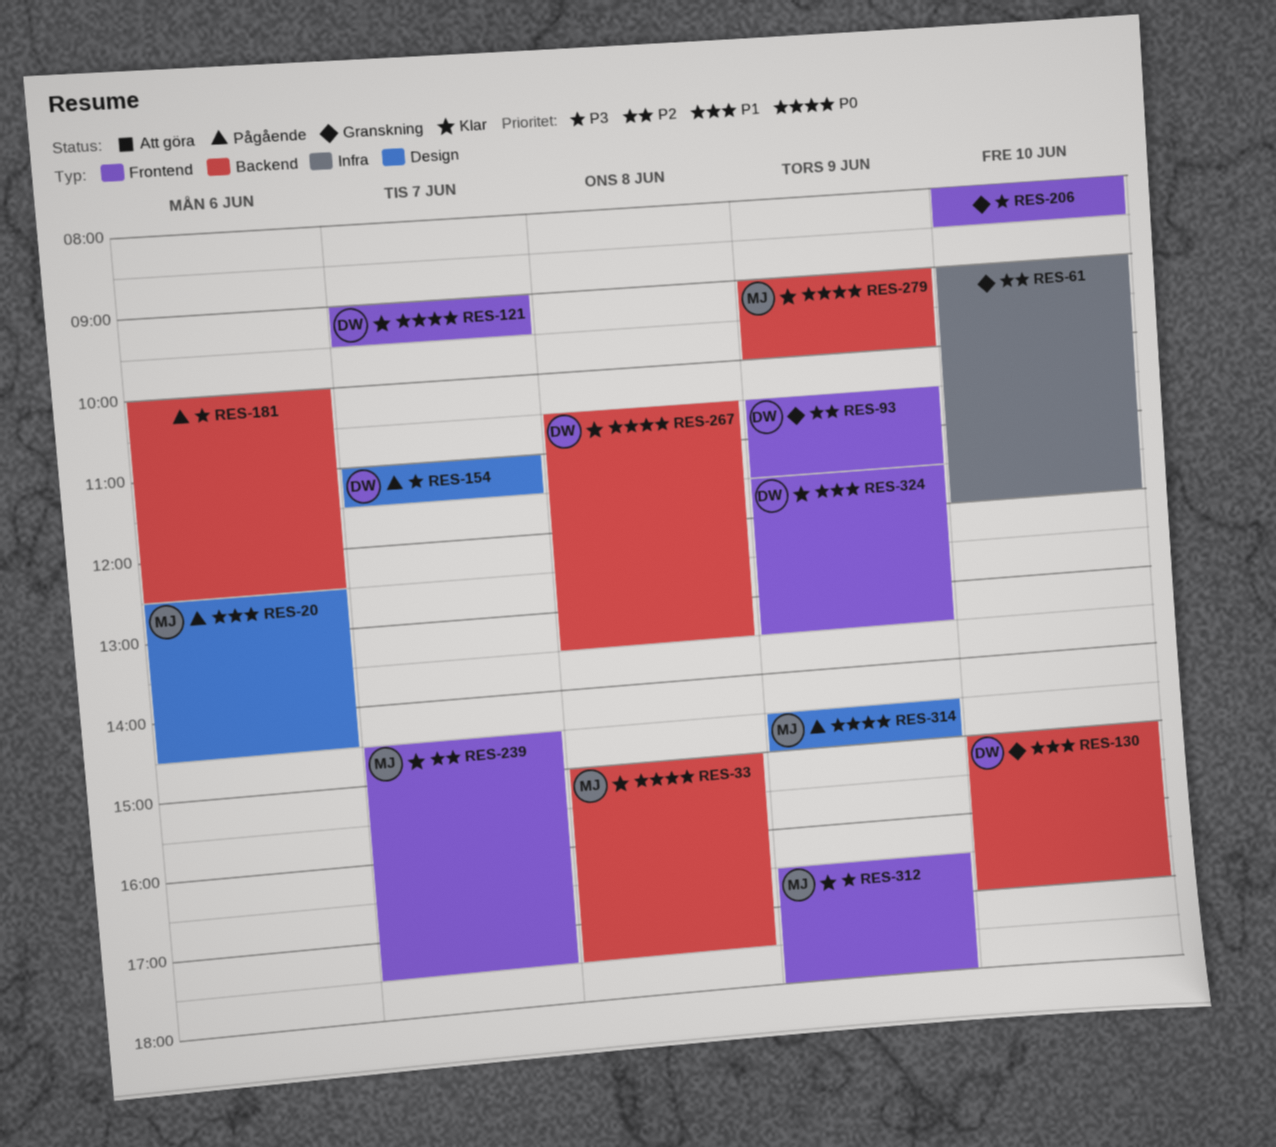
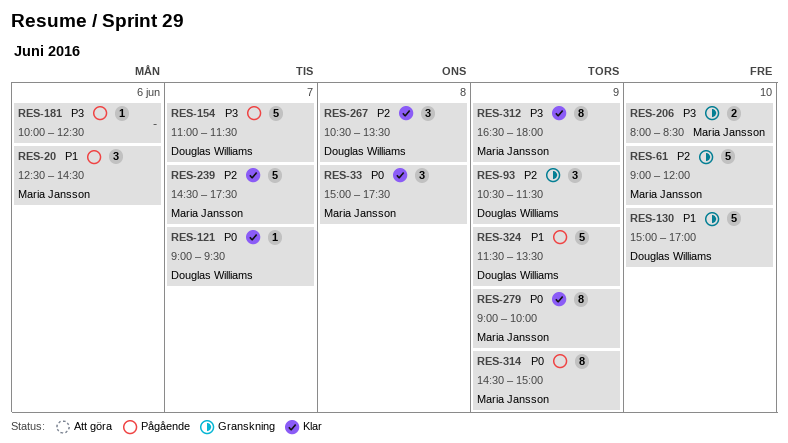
RES-61, owner: none -> Maria Jansson
RES-206, owner: none -> Maria Jansson
RES-267, priority: P0 -> P2
RES-324, status: Klar -> Pågående

